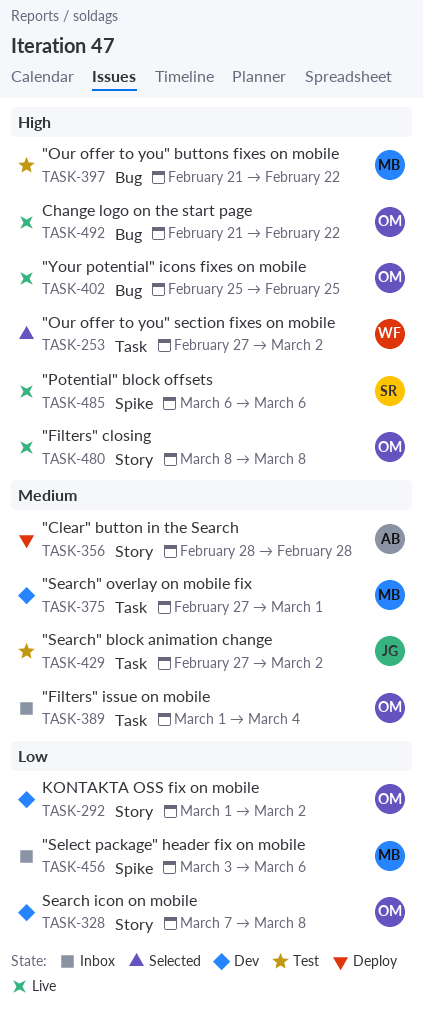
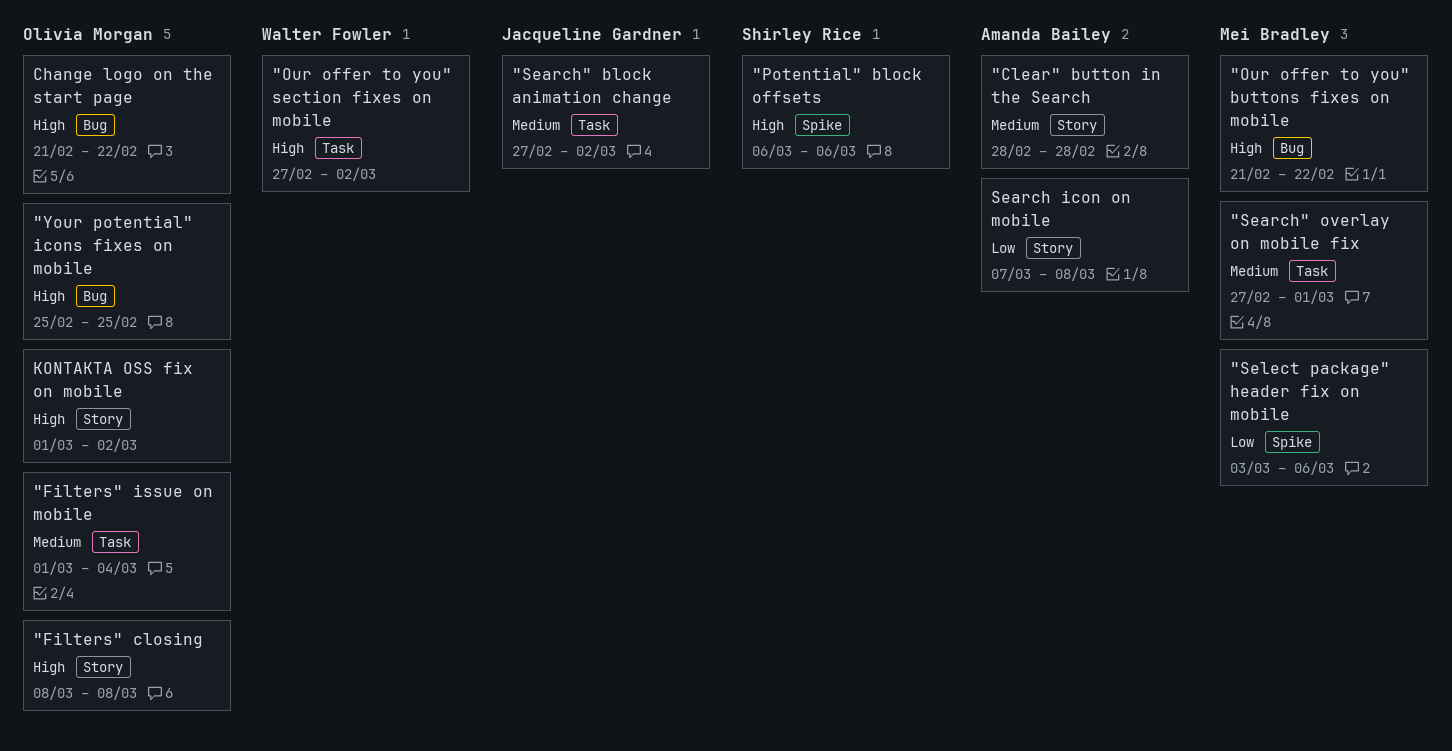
KONTAKTA OSS fix on mobile, priority: Low -> High
Search icon on mobile, owner: Olivia Morgan -> Amanda Bailey

